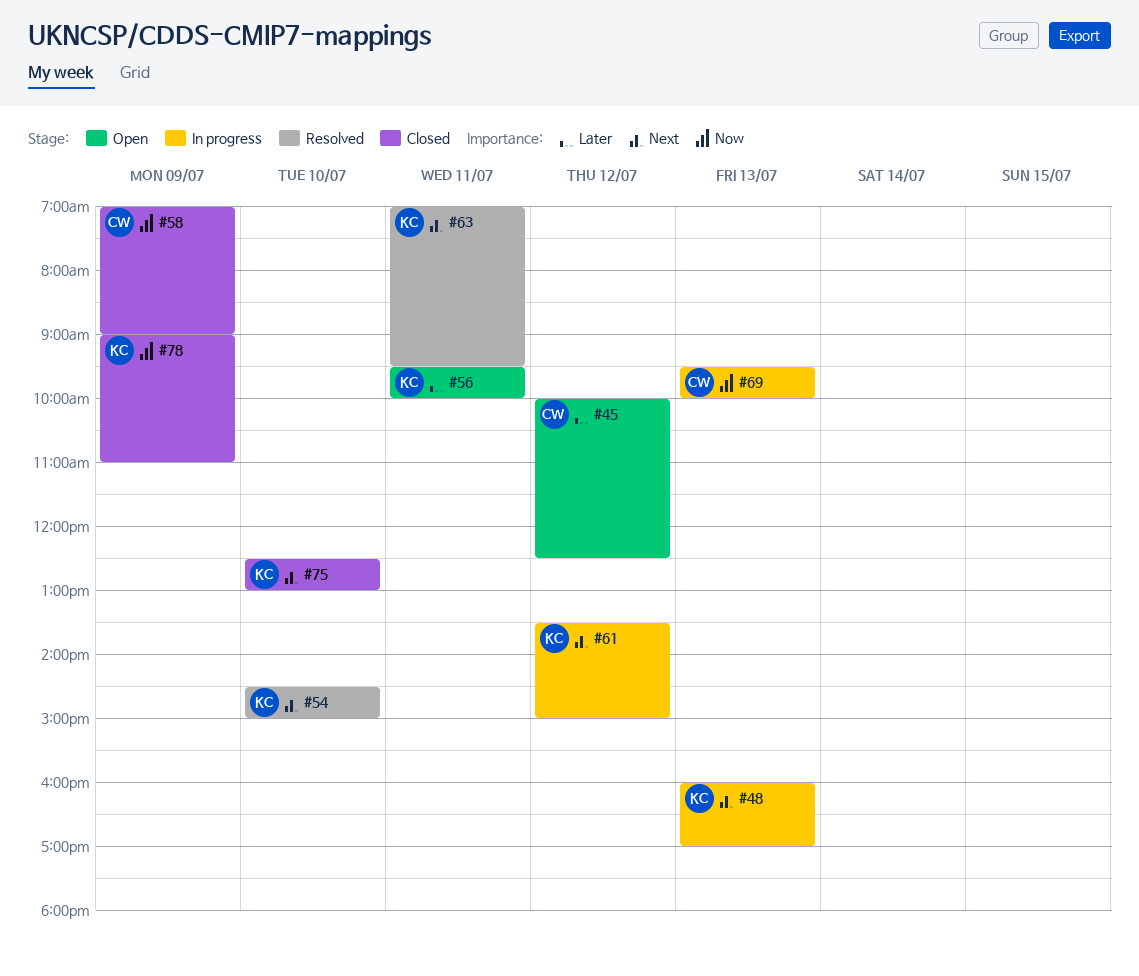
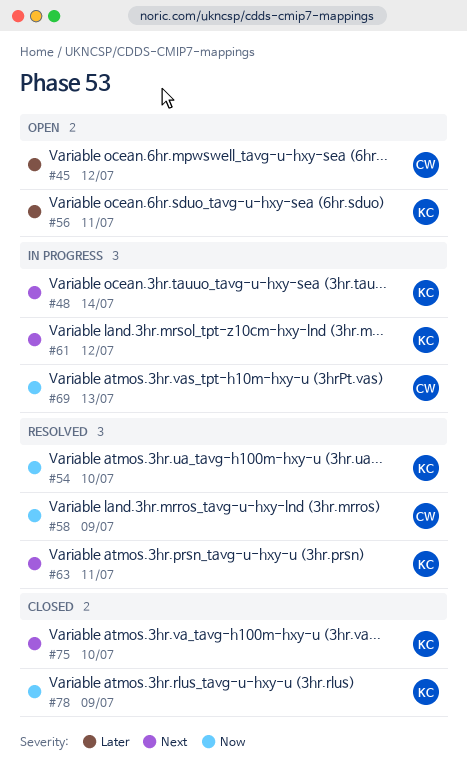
#48, day: Jul 13 -> Jul 14
#54, priority: Next -> Now
#58, status: Closed -> Resolved

